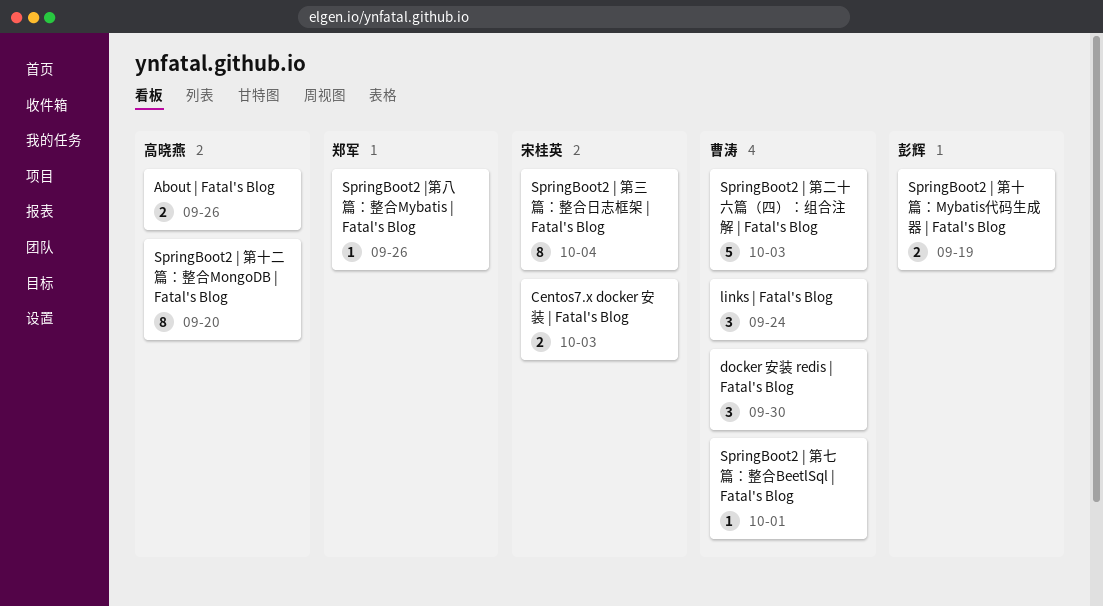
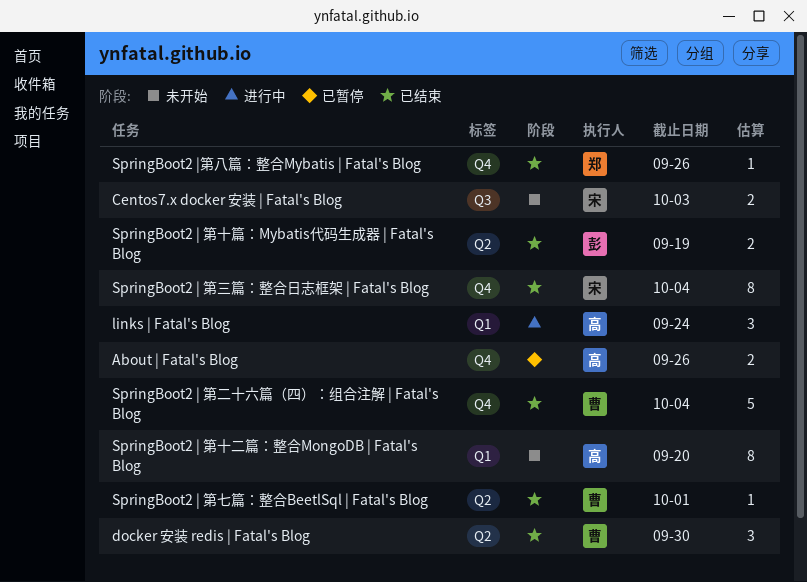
links | Fatal's Blog, owner: 曹涛 -> 高晓燕
SpringBoot2 | 第二十六篇（四）：组合注解 | Fatal's Blog, due: Oct 3 -> Oct 4

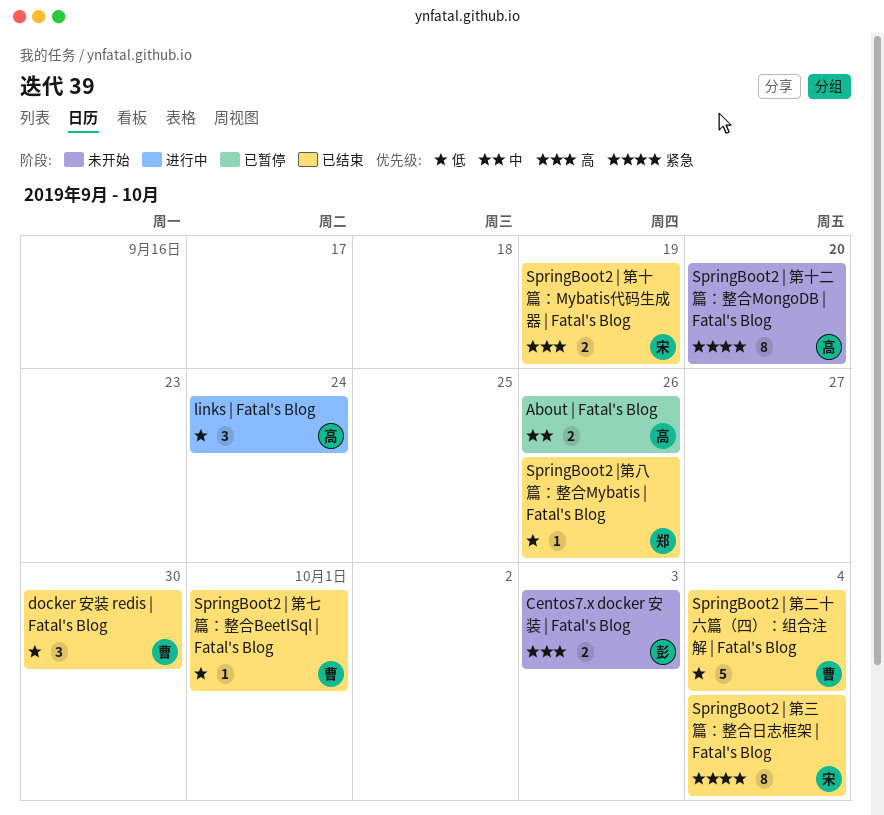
Centos7.x docker 安装 | Fatal's Blog, owner: 宋 -> 彭
SpringBoot2 | 第十篇：Mybatis代码生成器 | Fatal's Blog, owner: 彭 -> 宋

